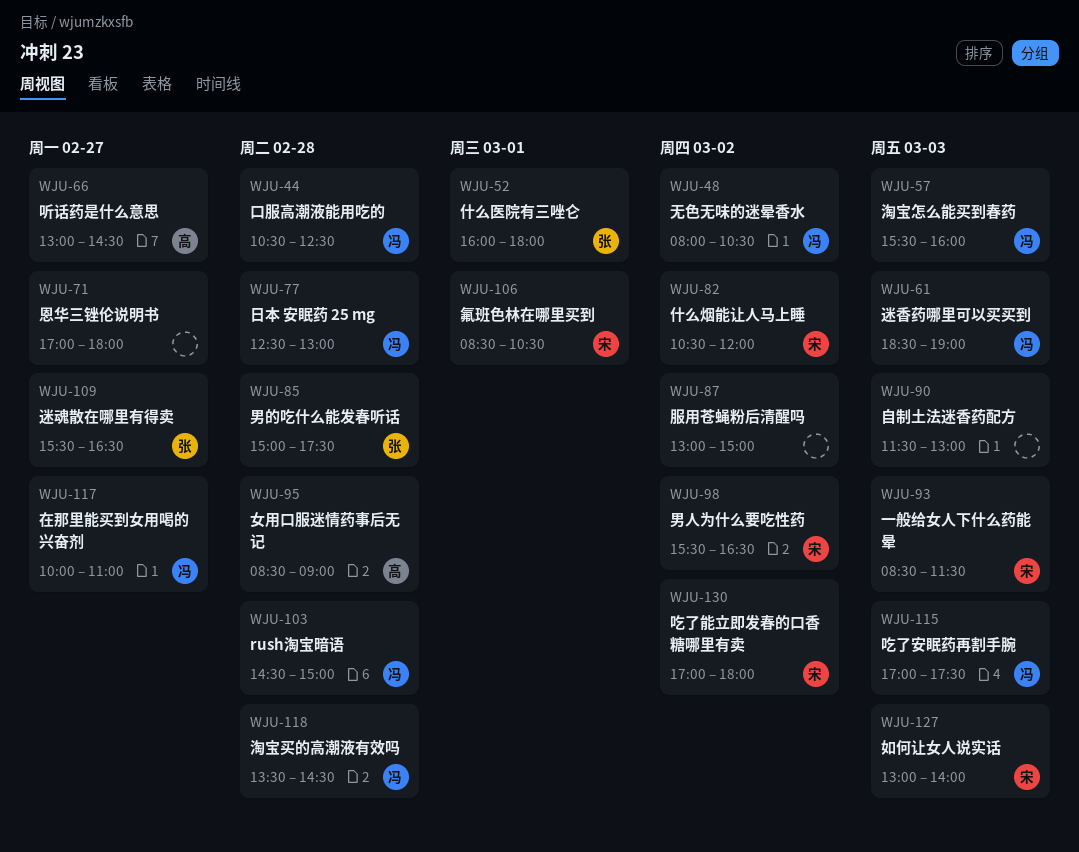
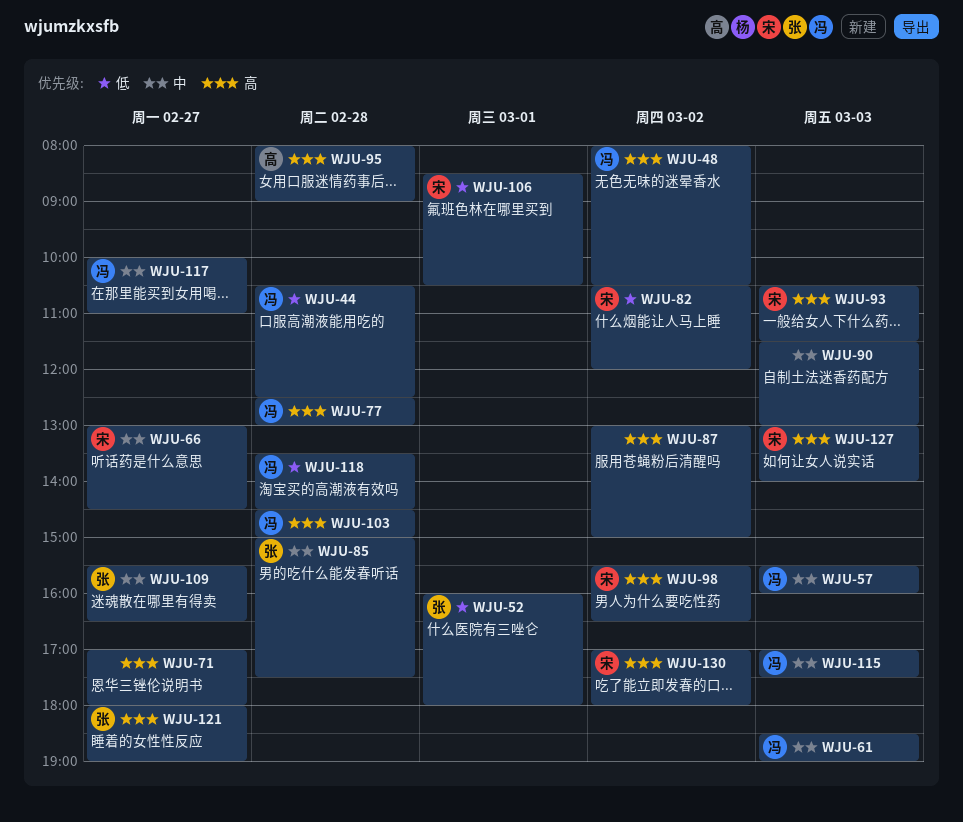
WJU-66, owner: 高 -> 宋
WJU-93, begins: 08:30 -> 10:30
WJU-95, begins: 08:30 -> 08:00
WJU-121: none -> present

